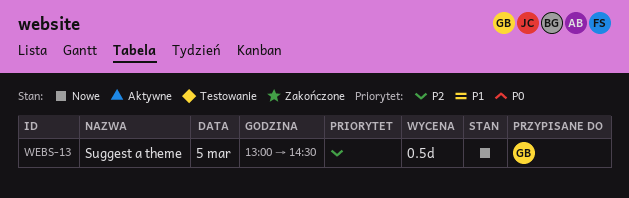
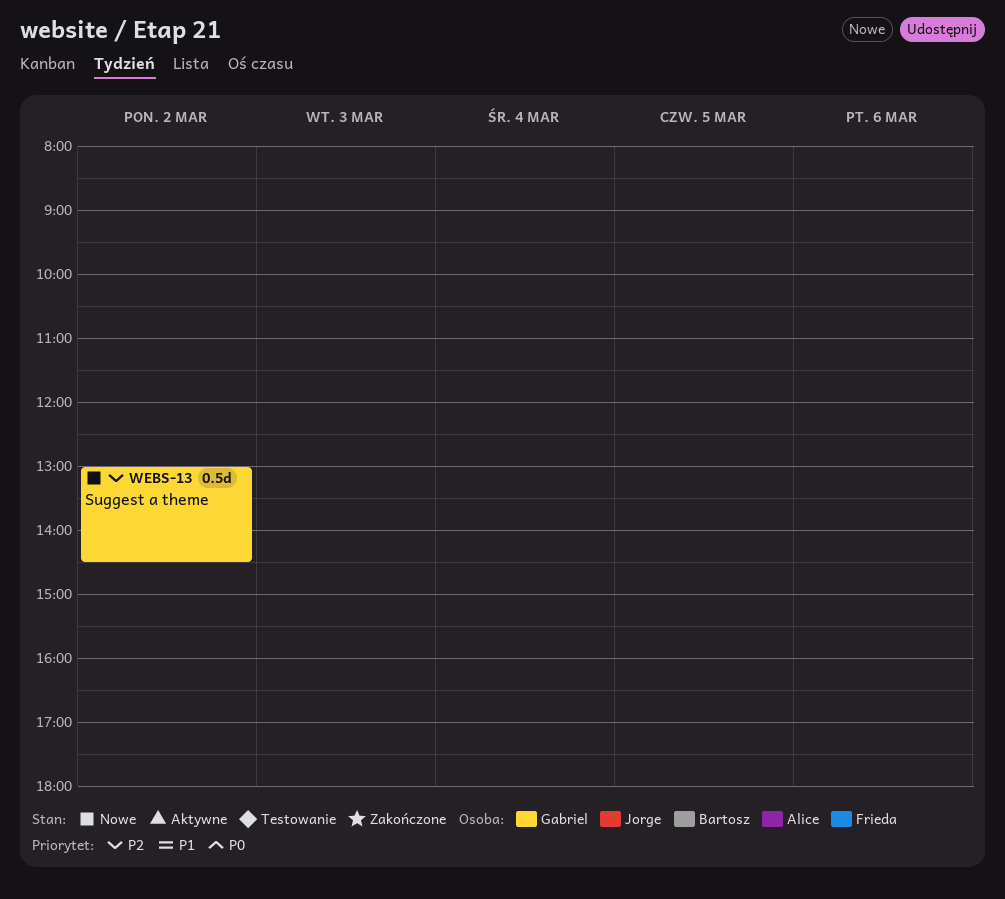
WEBS-13, day: Mar 5 -> Mar 2

